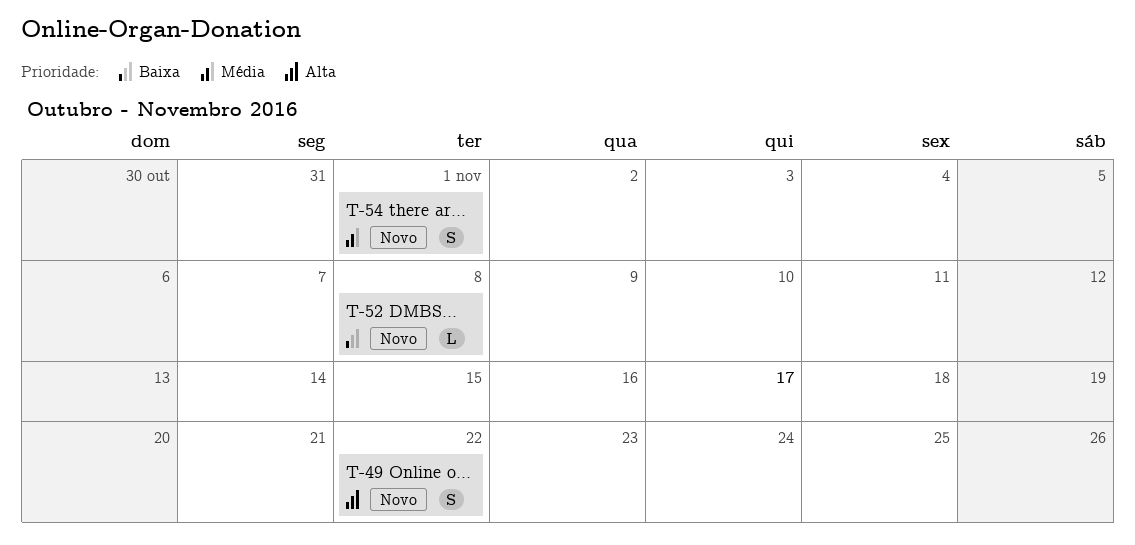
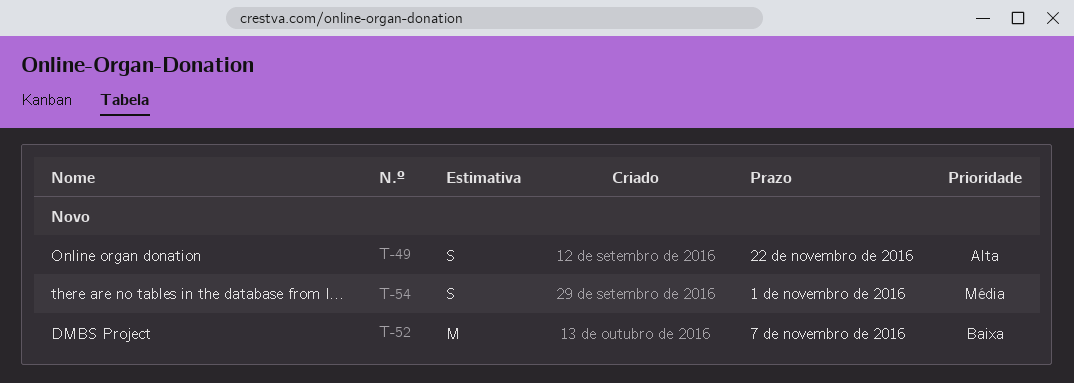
T-52, estimate: L -> M
T-52, due: Nov 8 -> Nov 7

